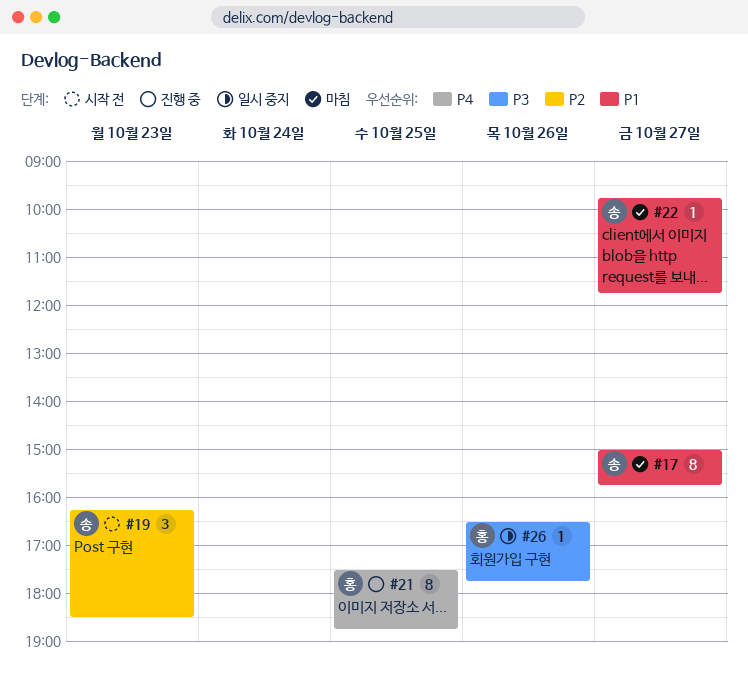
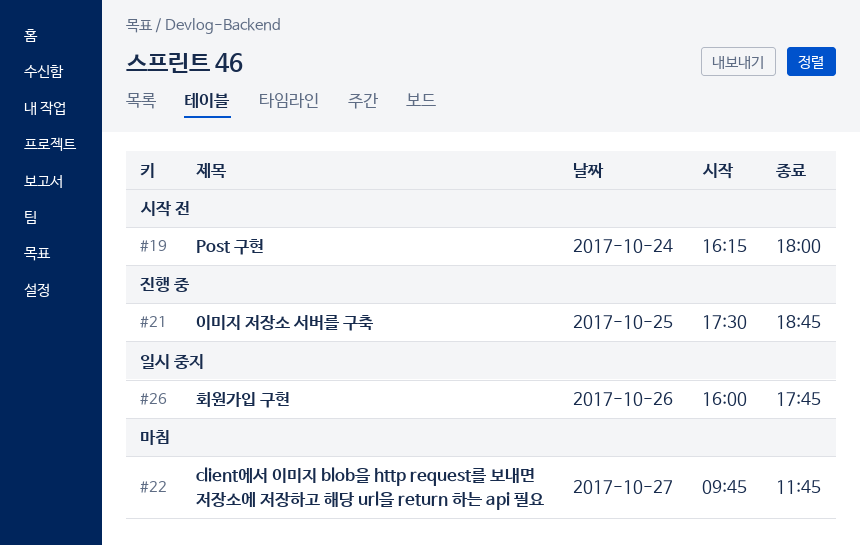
#17: present -> none
#19, day: Oct 23 -> Oct 24
#19, ends: 18:30 -> 18:00
#26, begins: 16:30 -> 16:00

